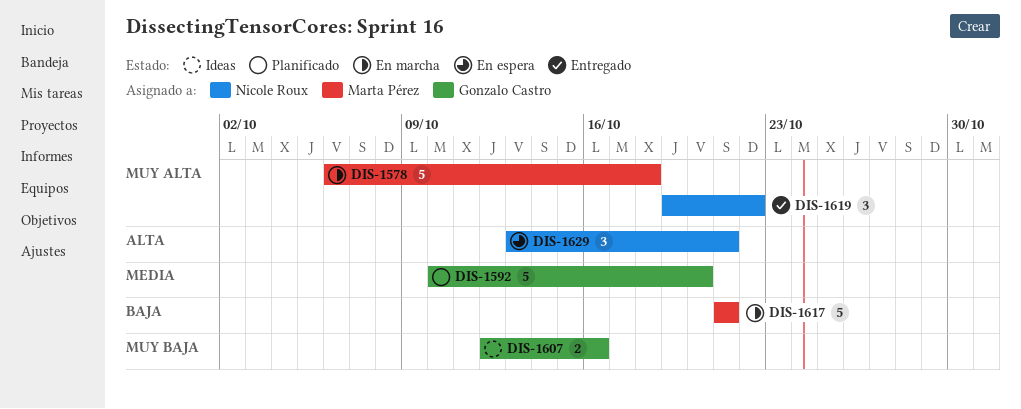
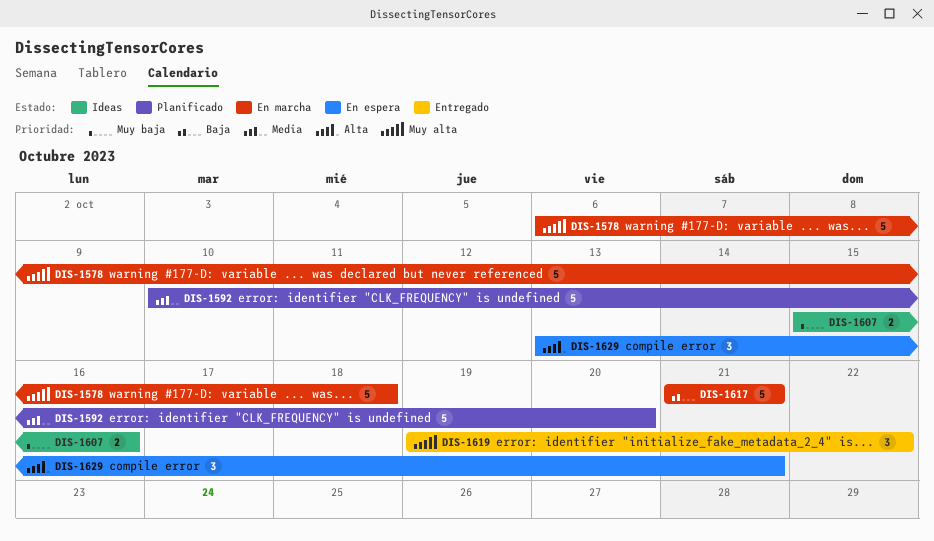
DIS-1607, start: Oct 12 -> Oct 15

